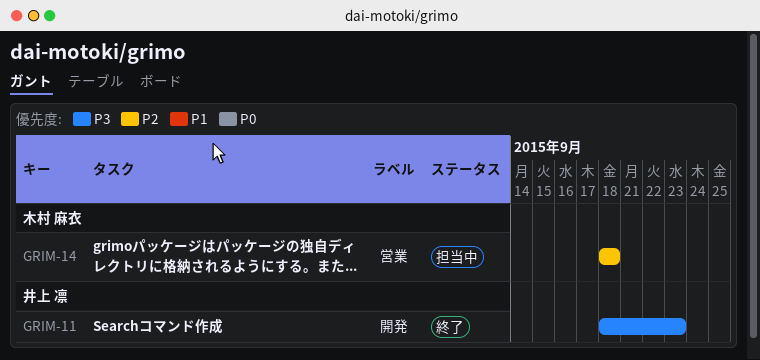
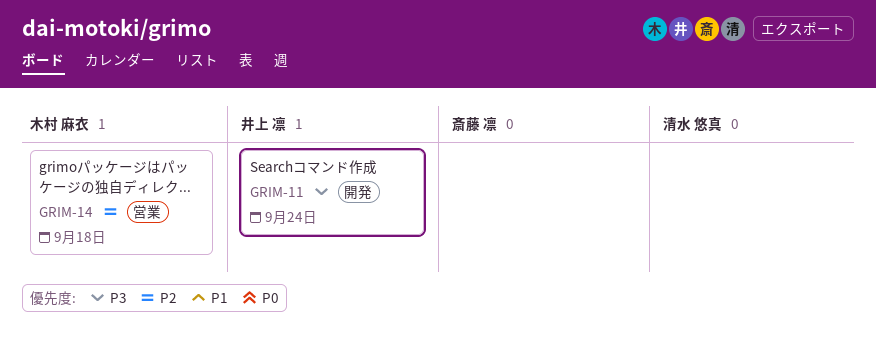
GRIM-11, due: Sep 23 -> Sep 24

